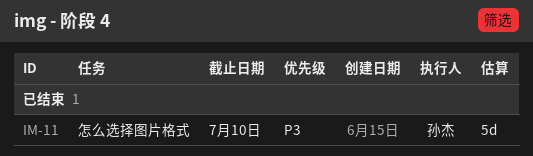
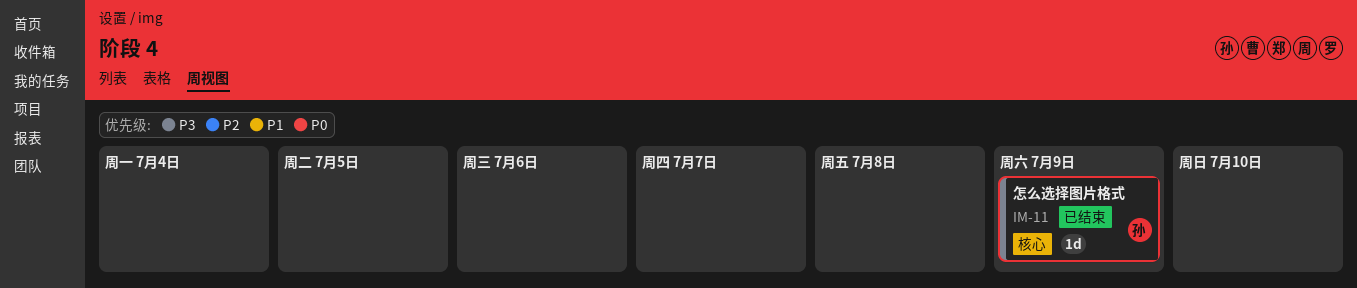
IM-11, estimate: 5d -> 1d
IM-11, due: Jul 10 -> Jul 9

